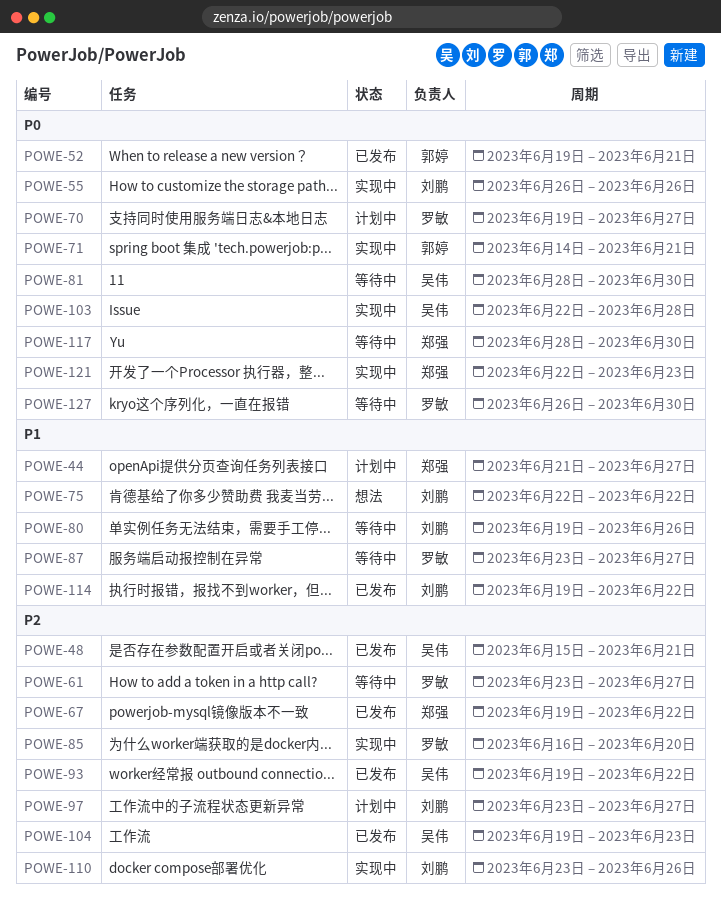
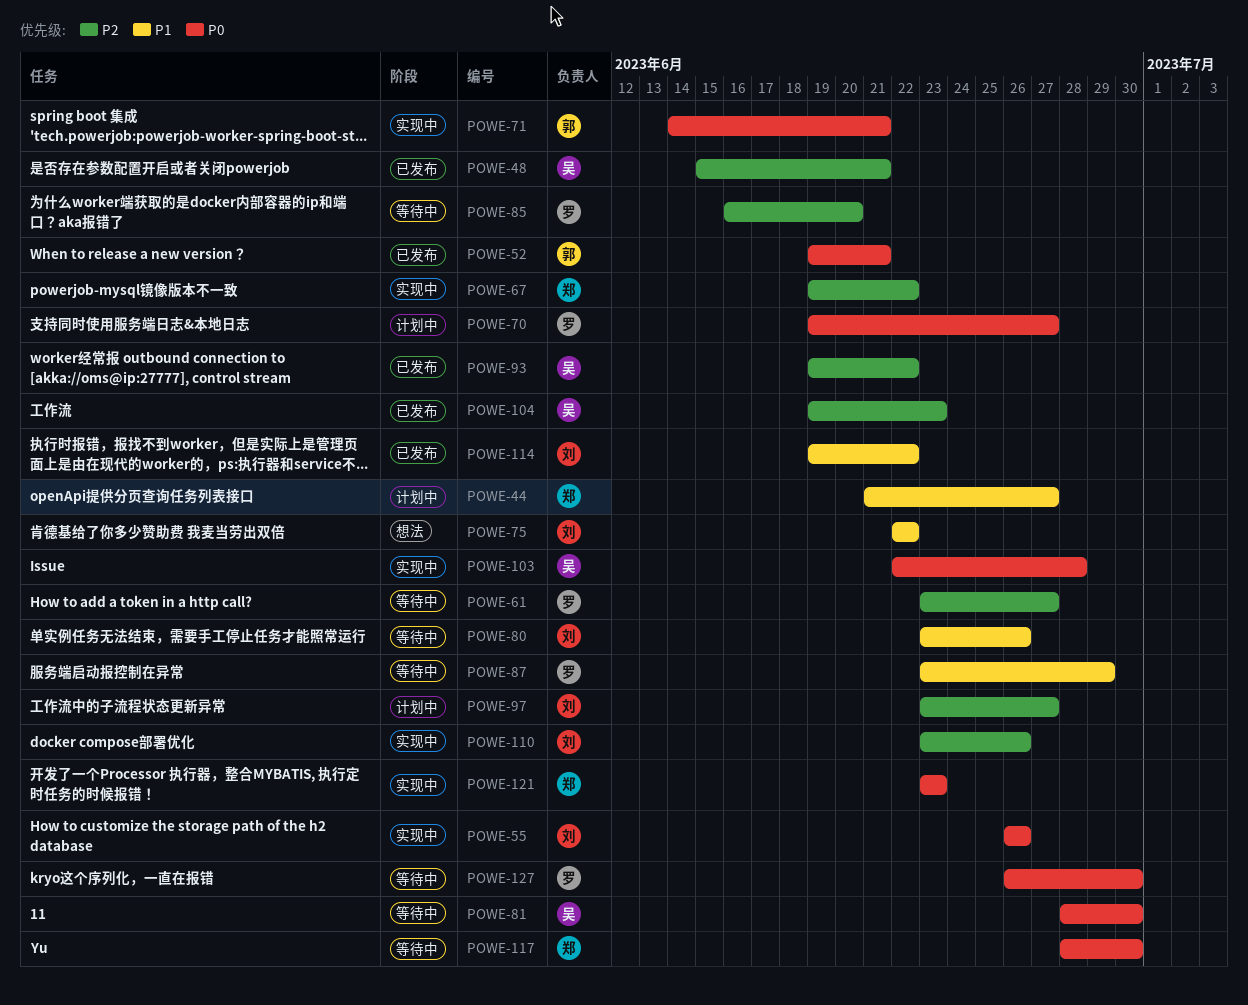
POWE-67, status: 已发布 -> 实现中
POWE-80, start: Jun 19 -> Jun 23
POWE-85, status: 实现中 -> 等待中
POWE-87, due: Jun 27 -> Jun 29
POWE-121, start: Jun 22 -> Jun 23

